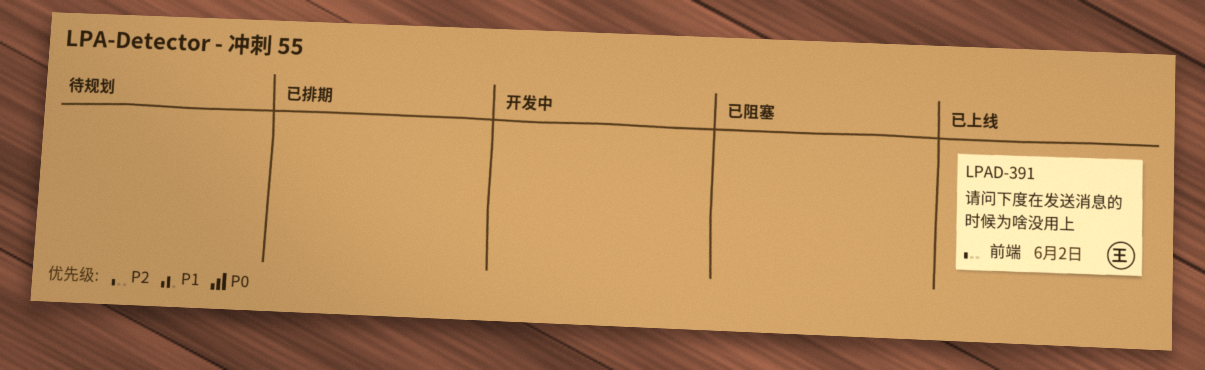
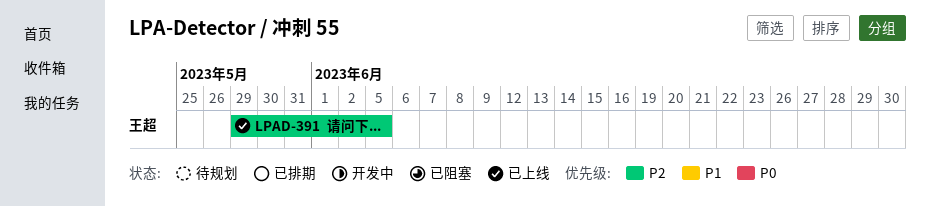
LPAD-391, due: Jun 2 -> Jun 5

